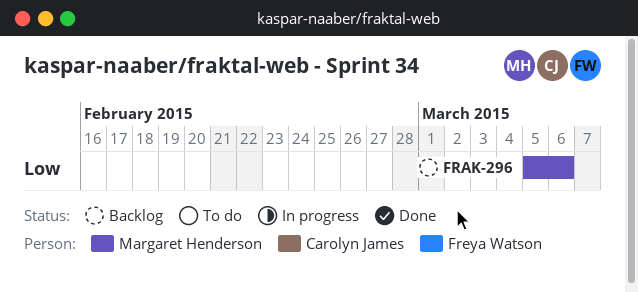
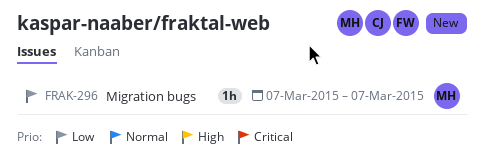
FRAK-296, start: Mar 5 -> Mar 7
FRAK-296, due: Mar 6 -> Mar 7

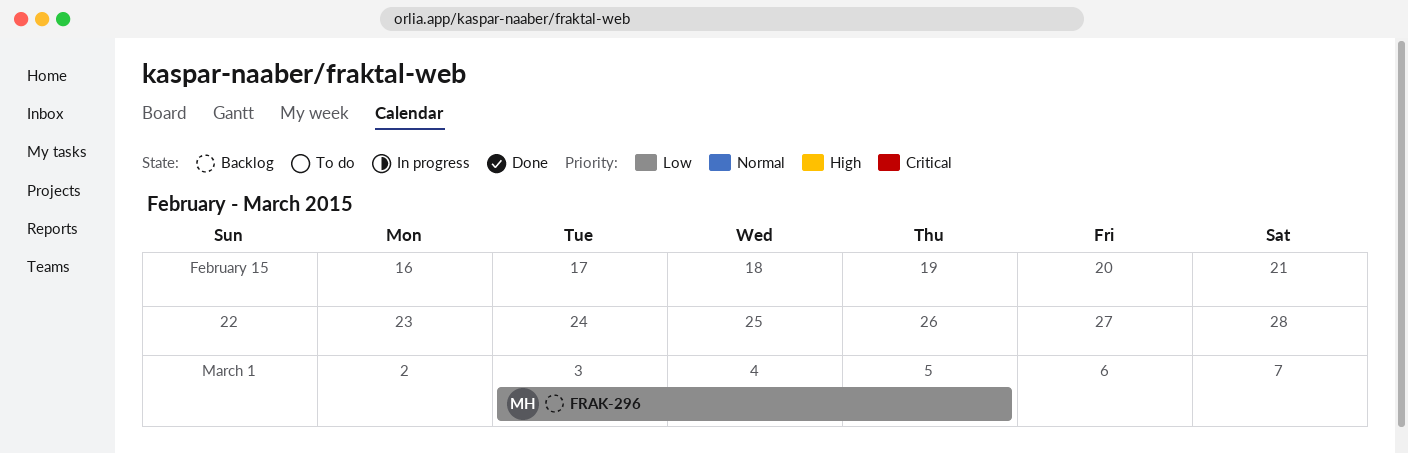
FRAK-296, start: Mar 7 -> Mar 3
FRAK-296, due: Mar 7 -> Mar 5

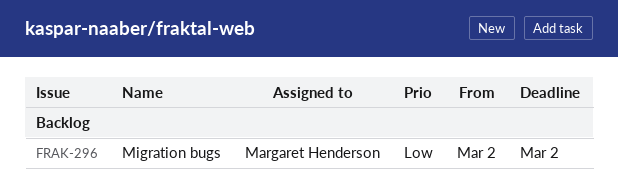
FRAK-296, start: Mar 3 -> Mar 2
FRAK-296, due: Mar 5 -> Mar 2

